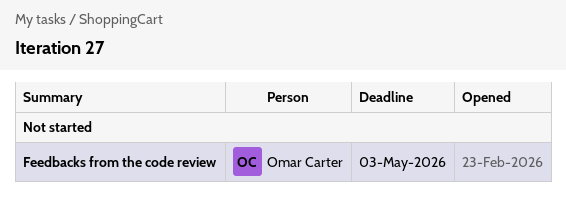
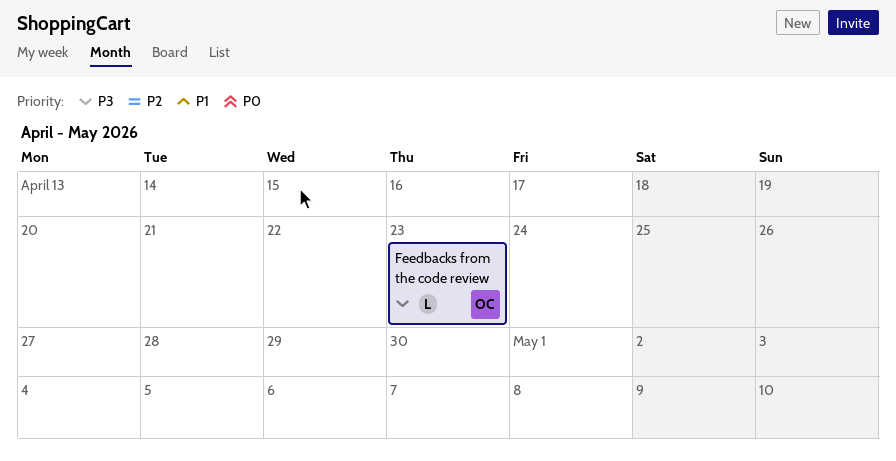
Feedbacks from the code review, due: May 3 -> Apr 23

